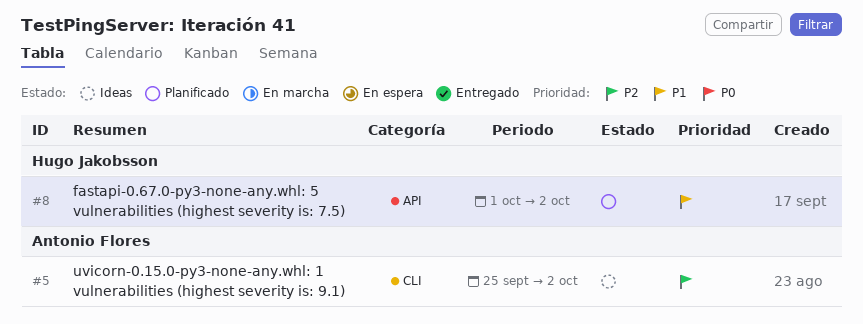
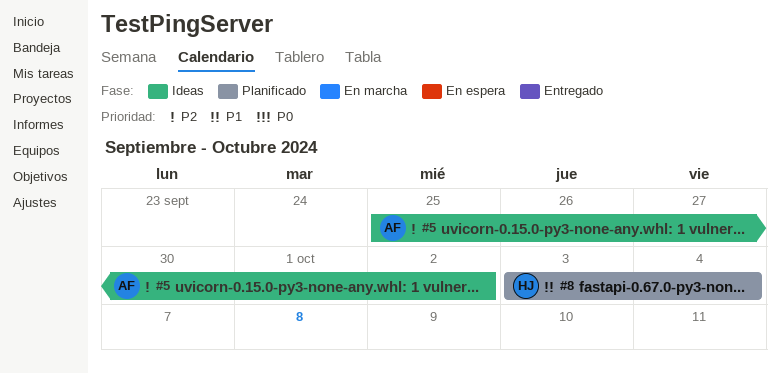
#8, start: Oct 1 -> Oct 3
#8, due: Oct 2 -> Oct 4

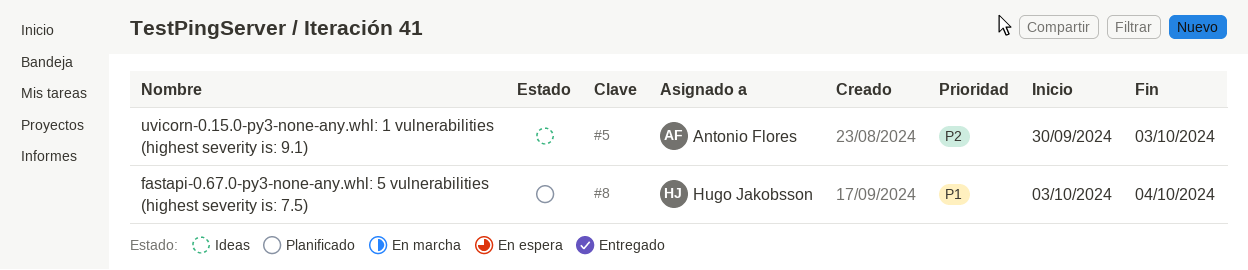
#5, start: Sep 25 -> Sep 30
#5, due: Oct 2 -> Oct 3

